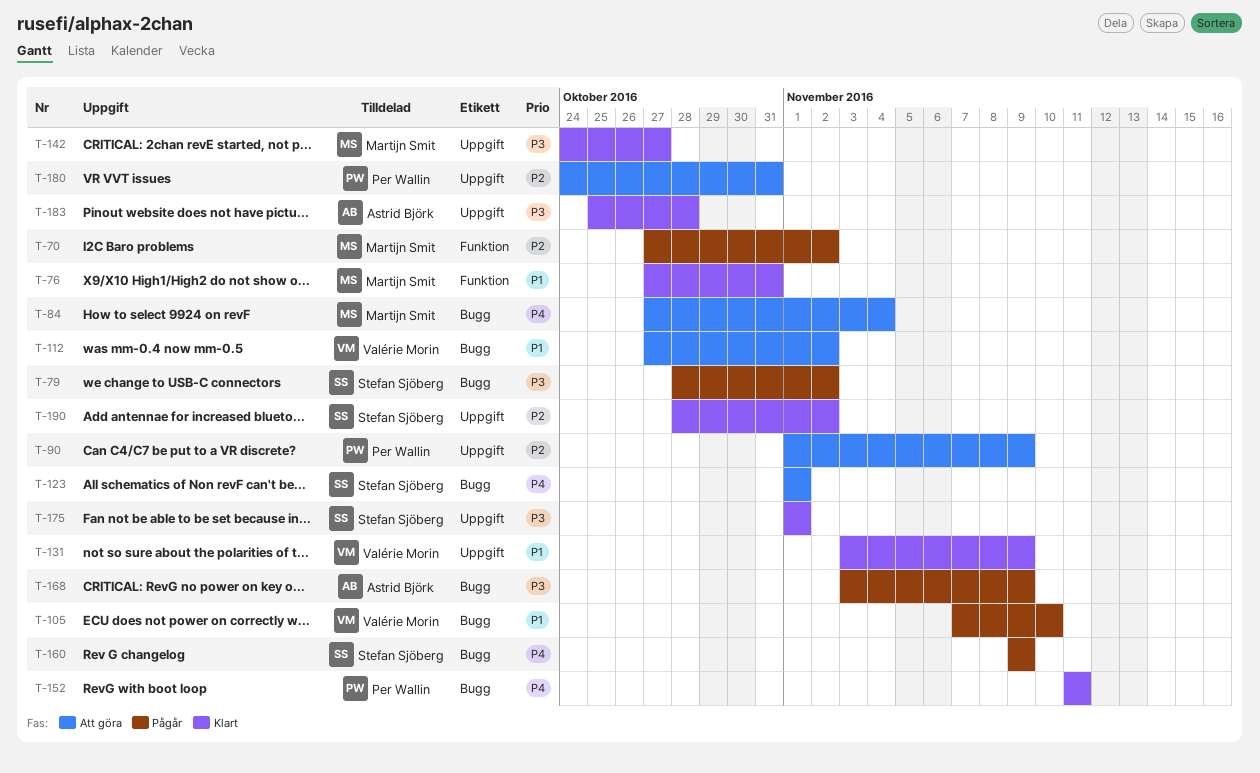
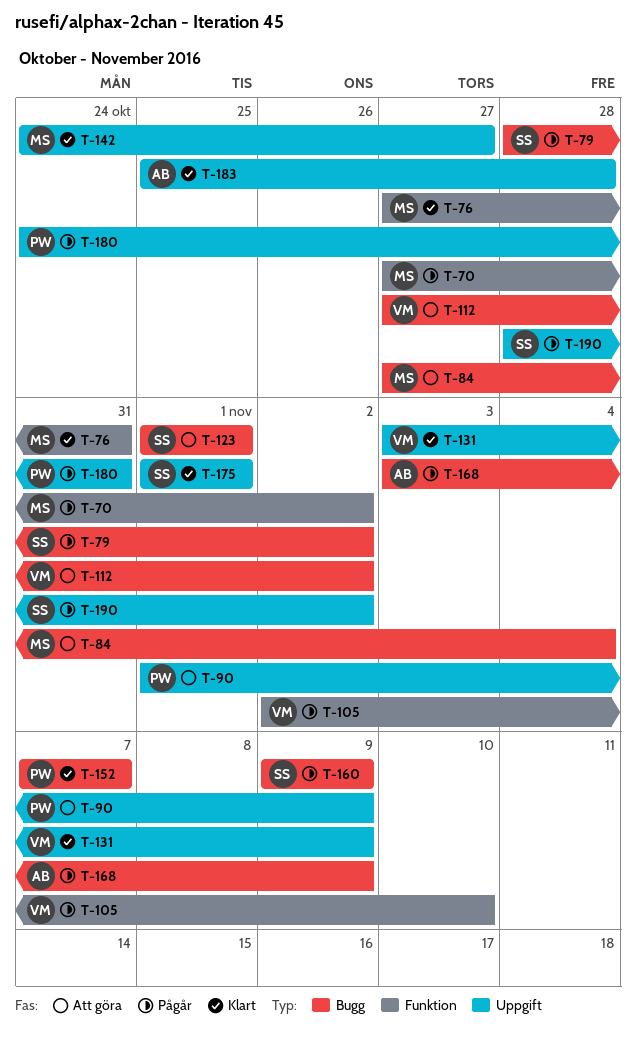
T-105, label: Bugg -> Funktion
T-105, start: Nov 7 -> Nov 2
T-152, start: Nov 11 -> Nov 7
T-152, due: Nov 11 -> Nov 7
T-180, status: Att göra -> Pågår
T-190, status: Klart -> Pågår

